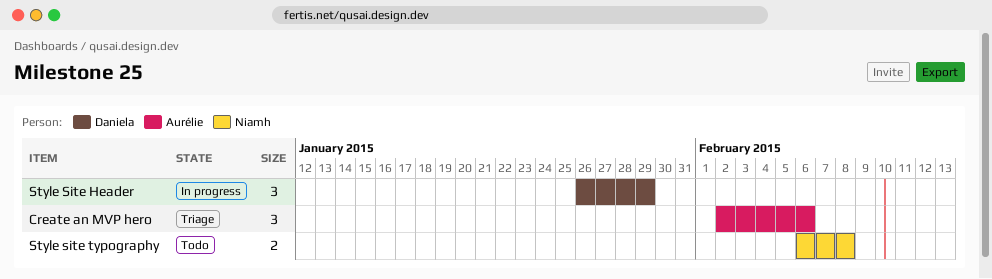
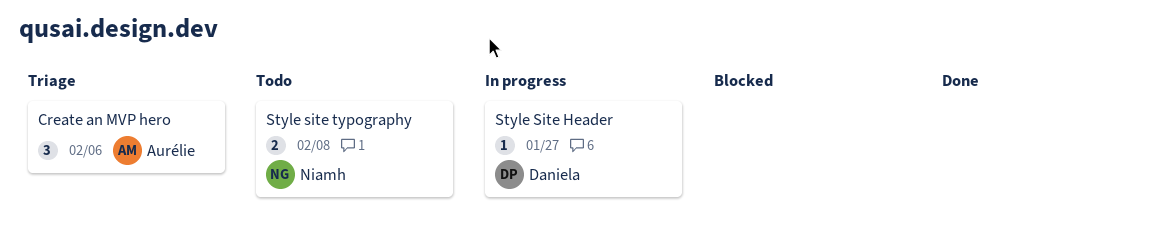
Style Site Header, estimate: 3 -> 1
Style Site Header, due: Jan 29 -> Jan 27

